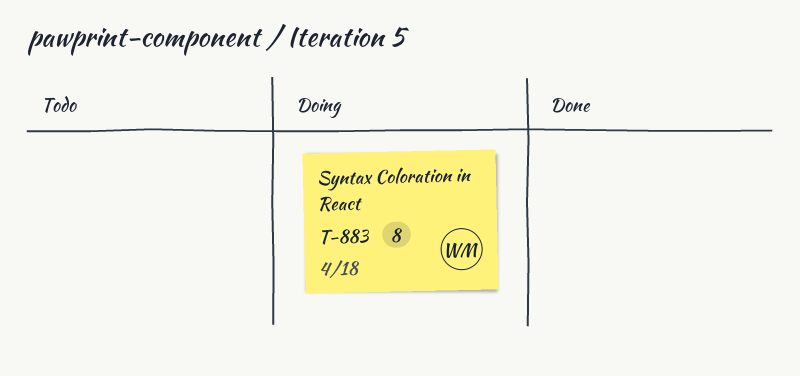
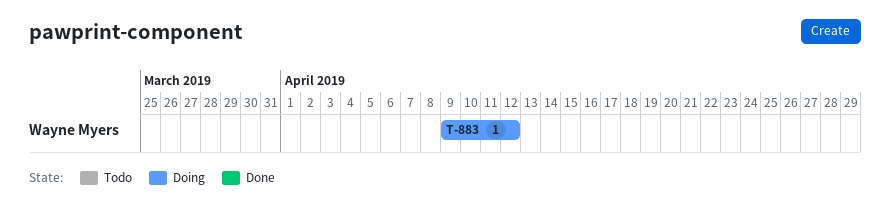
T-883, estimate: 8 -> 1
T-883, due: Apr 18 -> Apr 12

